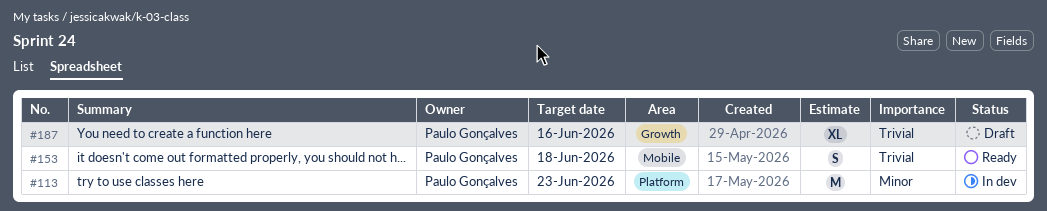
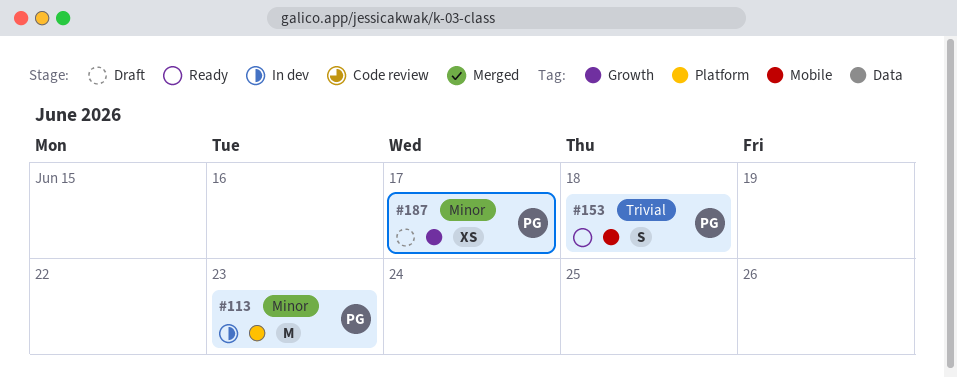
#187, priority: Trivial -> Minor
#187, estimate: XL -> XS
#187, due: Jun 16 -> Jun 17

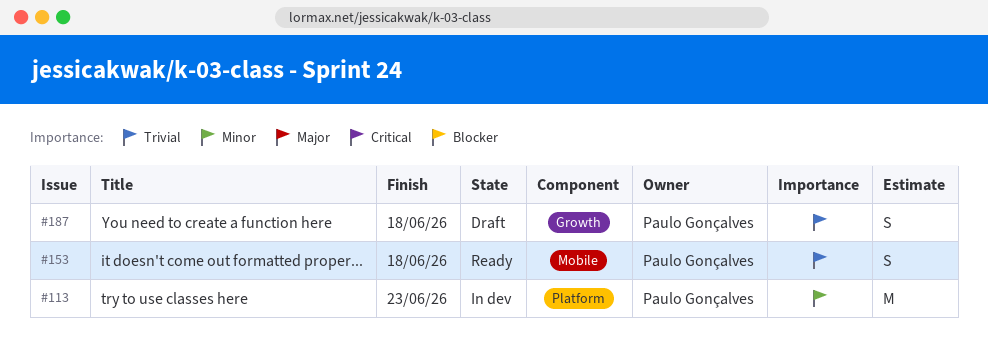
#187, priority: Minor -> Trivial
#187, estimate: XS -> S
#187, due: Jun 17 -> Jun 18

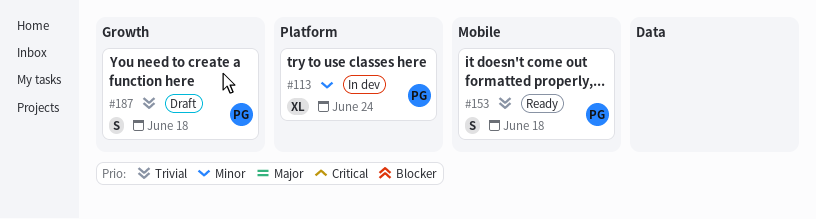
#113, estimate: M -> XL
#113, due: Jun 23 -> Jun 24

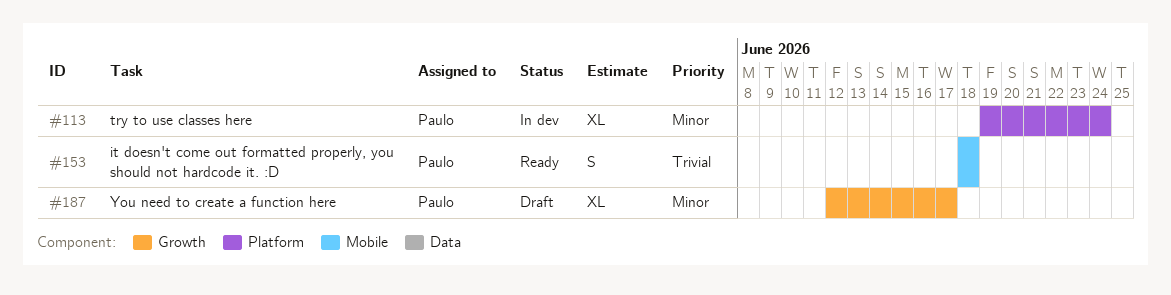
#187, priority: Trivial -> Minor
#187, estimate: S -> XL
#187, due: Jun 18 -> Jun 17

